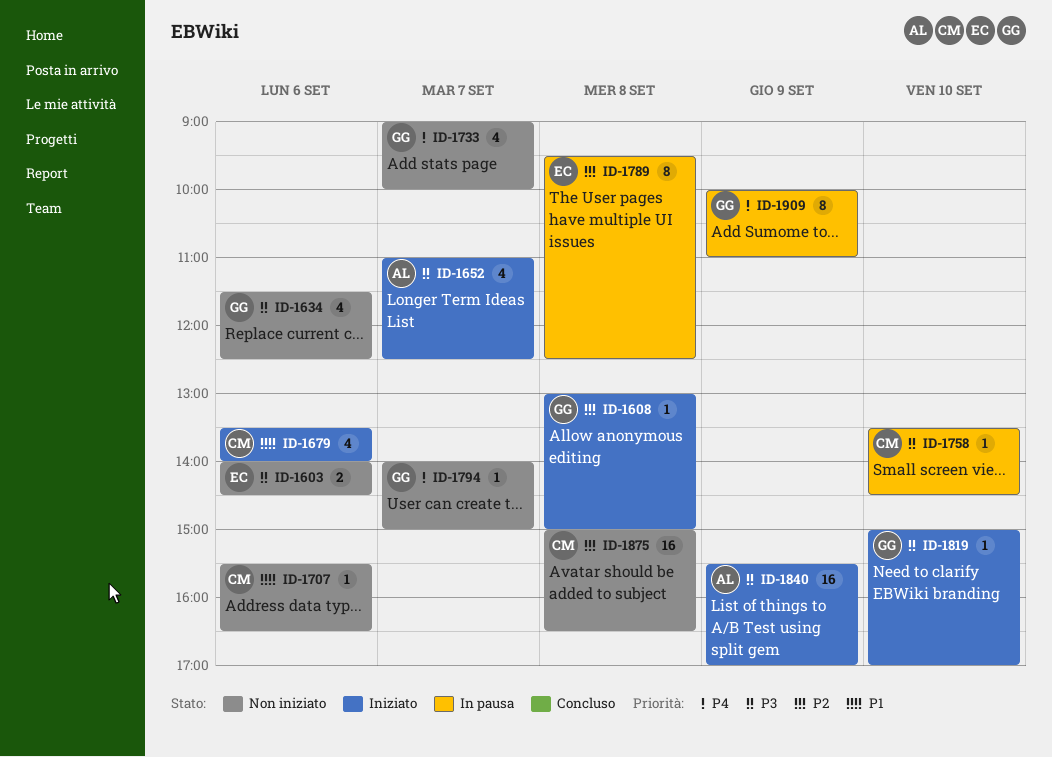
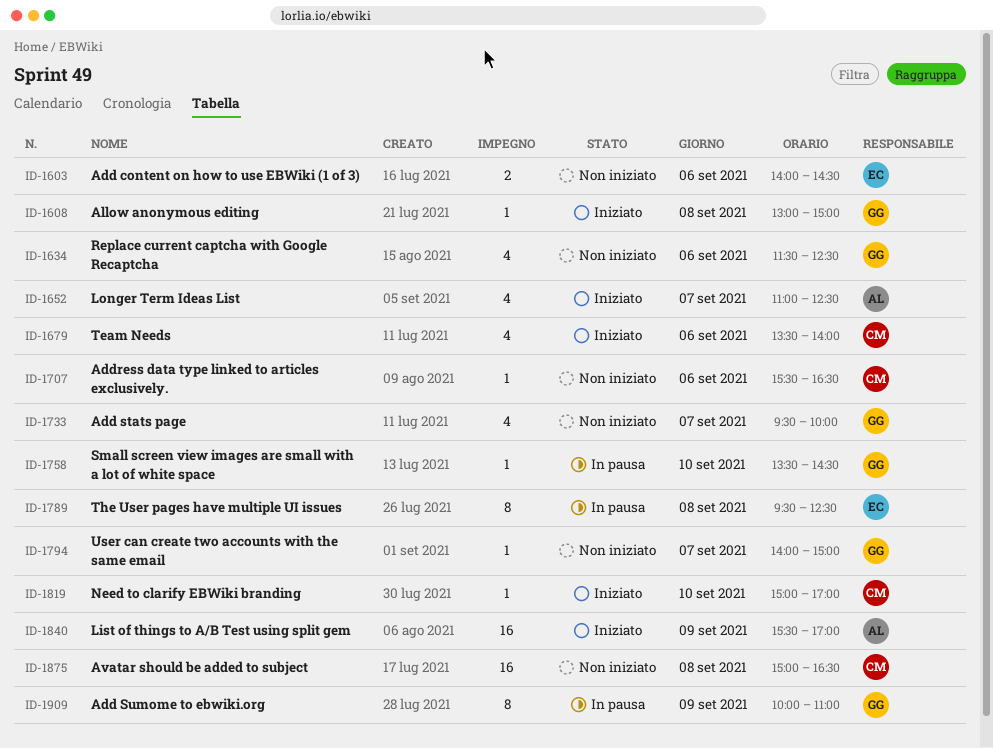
ID-1733, begins: 09:00 -> 09:30
ID-1758, owner: CM -> GG
ID-1819, owner: GG -> CM

